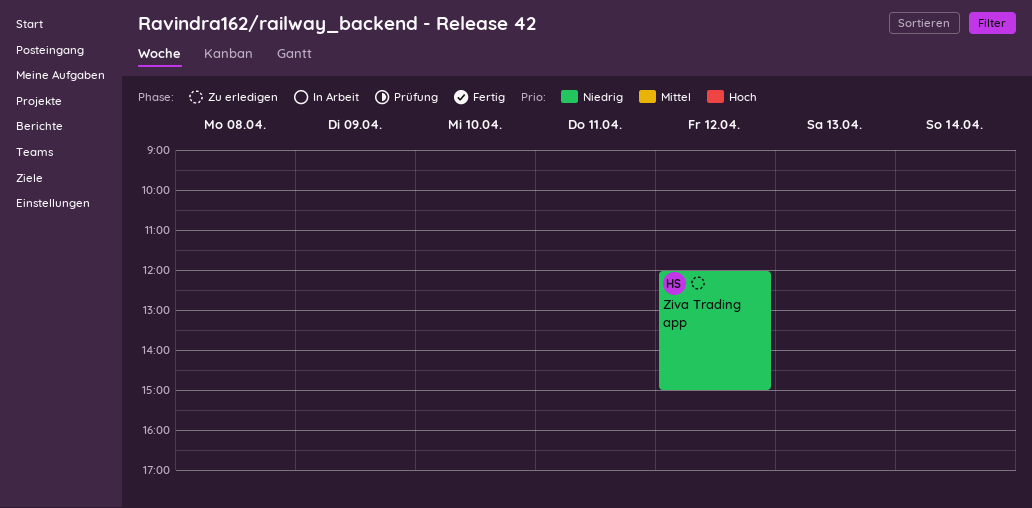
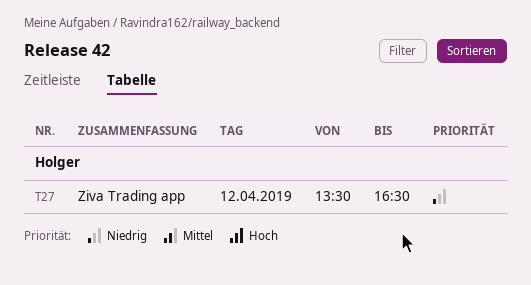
Ziva Trading app, begins: 12:00 -> 13:30
Ziva Trading app, ends: 15:00 -> 16:30

